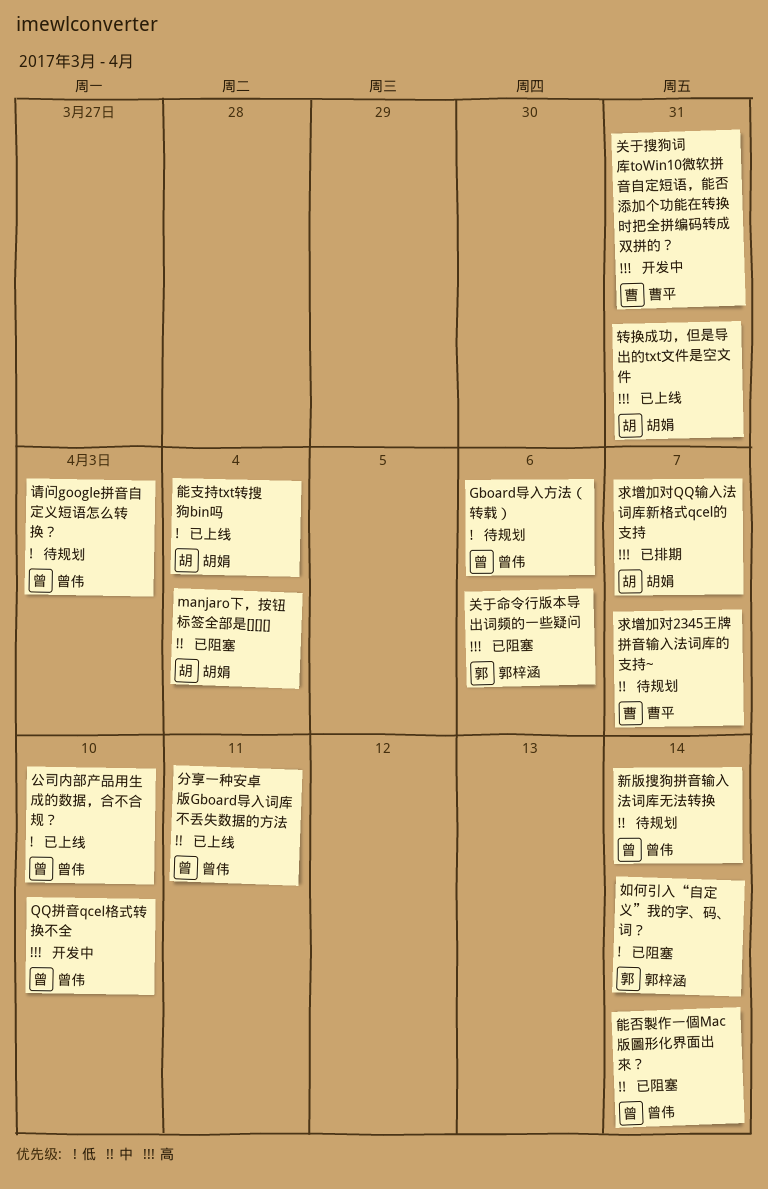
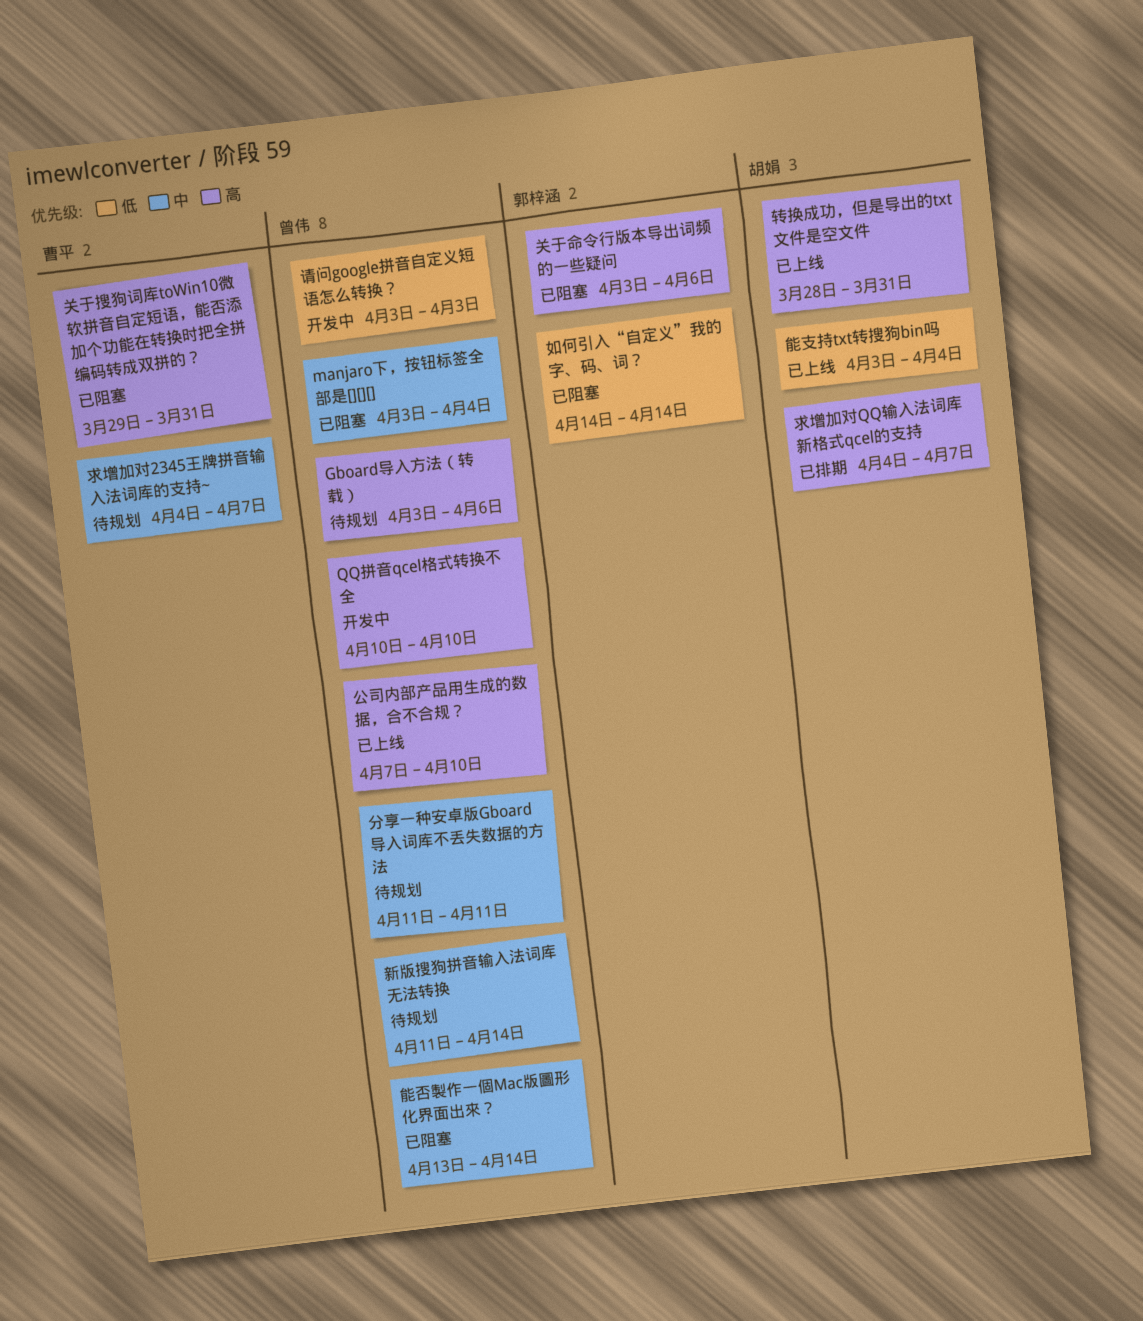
Gboard导入方法（转载）, priority: 低 -> 高
manjaro下，按钮标签全部是[][][], owner: 胡娟 -> 曾伟
公司内部产品用生成的数据，合不合规？, priority: 低 -> 高
关于搜狗词库toWin10微软拼音自定短语，能否添加个功能在转换时把全拼编码转成双拼的？, status: 开发中 -> 已阻塞
分享一种安卓版Gboard导入词库不丢失数据的方法, status: 已上线 -> 待规划
请问google拼音自定义短语怎么转换？, status: 待规划 -> 开发中

